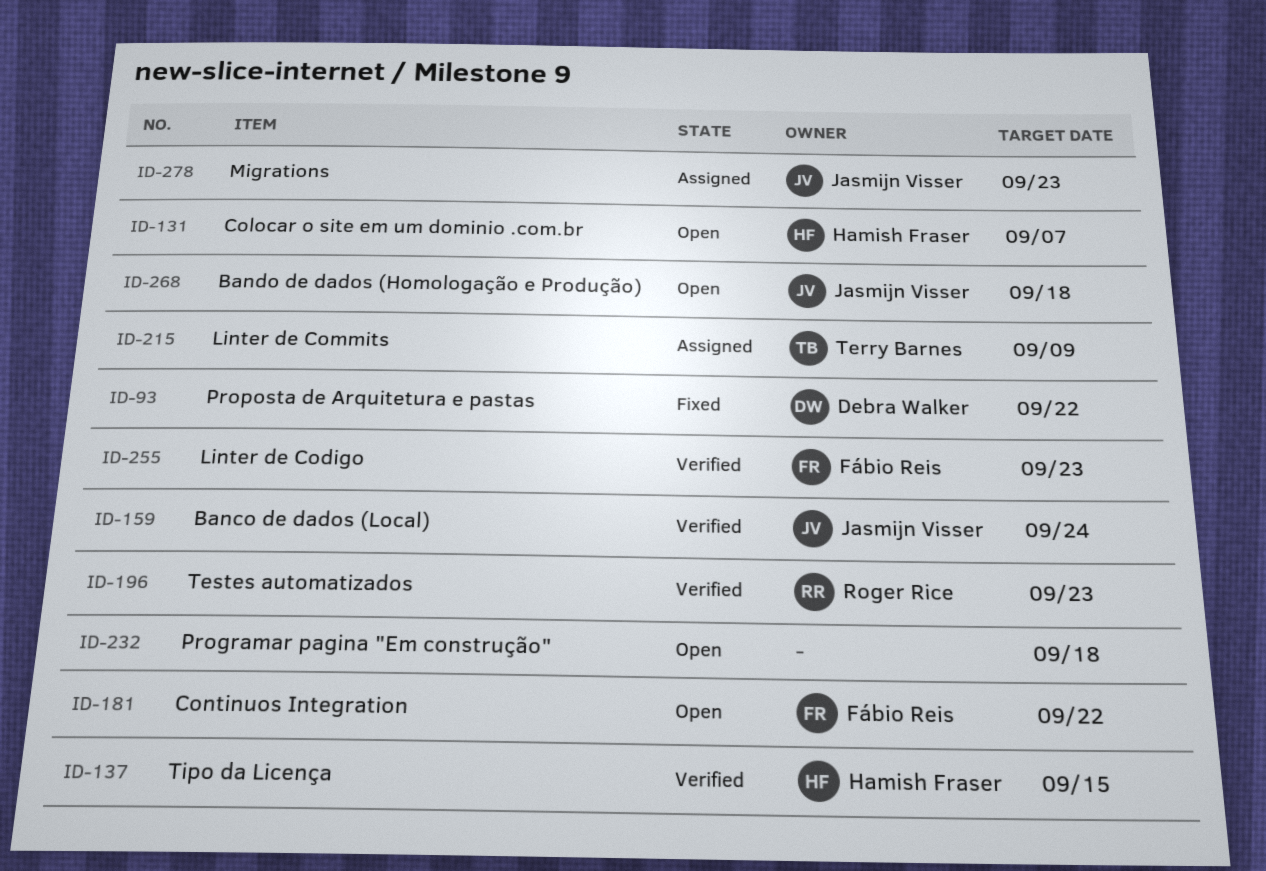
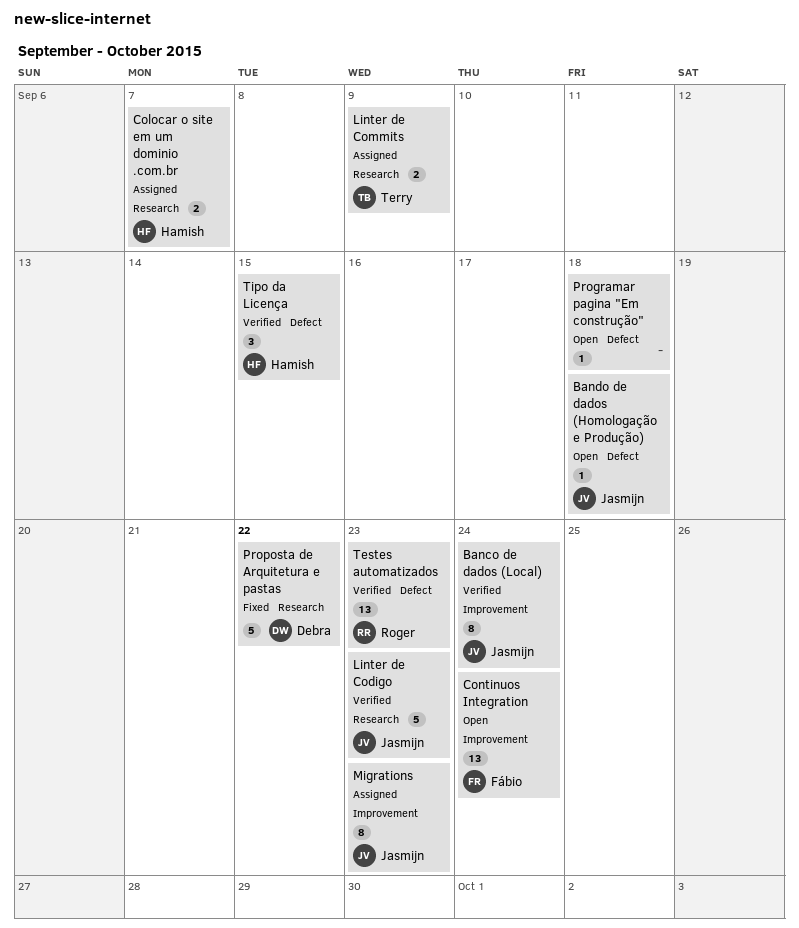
Colocar o site em um dominio .com.br, status: Open -> Assigned
Continuos Integration, due: Sep 22 -> Sep 24
Linter de Codigo, owner: Fábio Reis -> Jasmijn Visser

